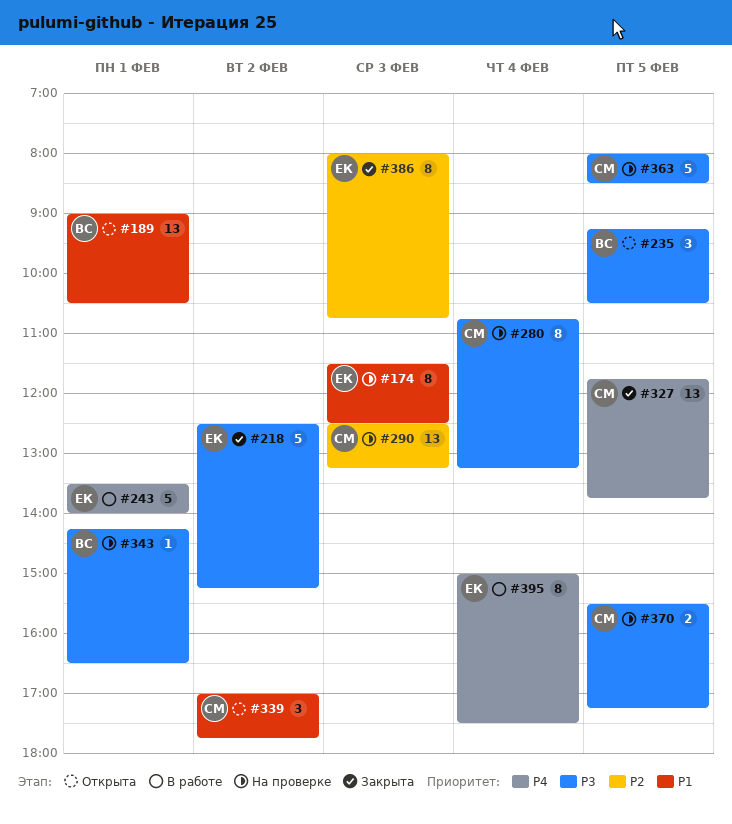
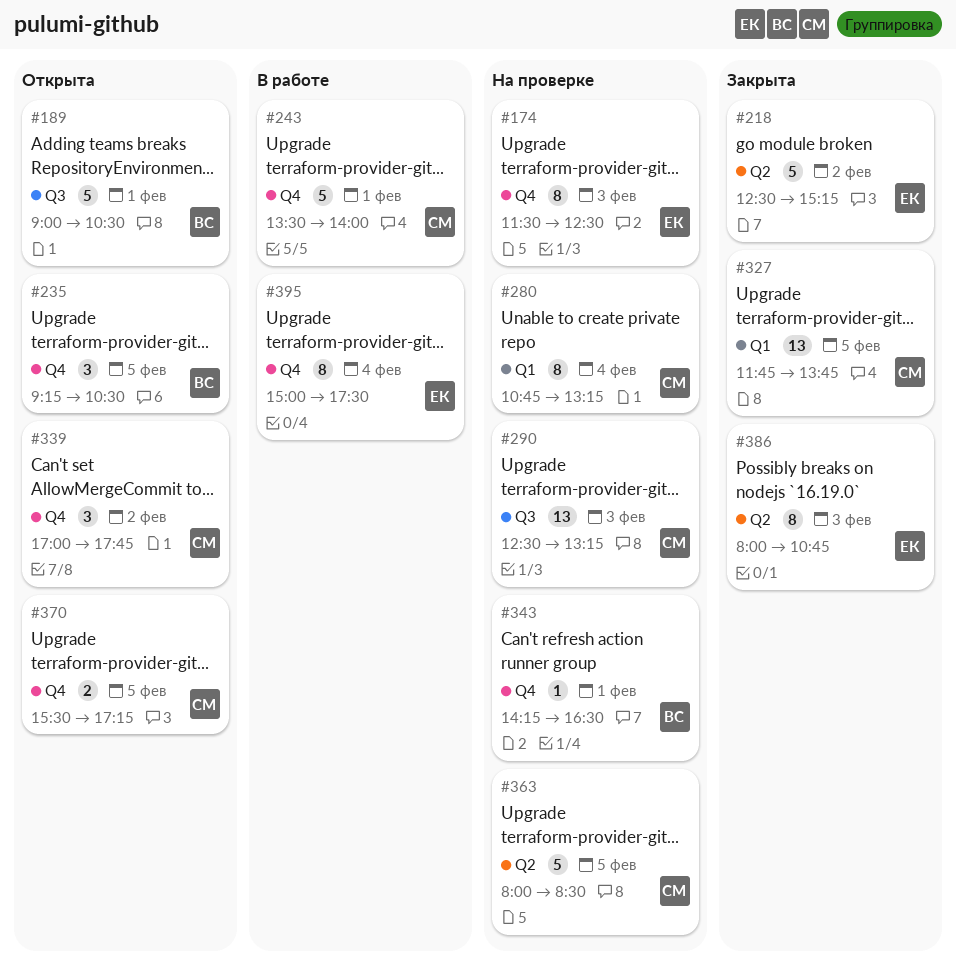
#189, estimate: 13 -> 5
#243, owner: ЕК -> СМ
#370, status: На проверке -> Открыта

